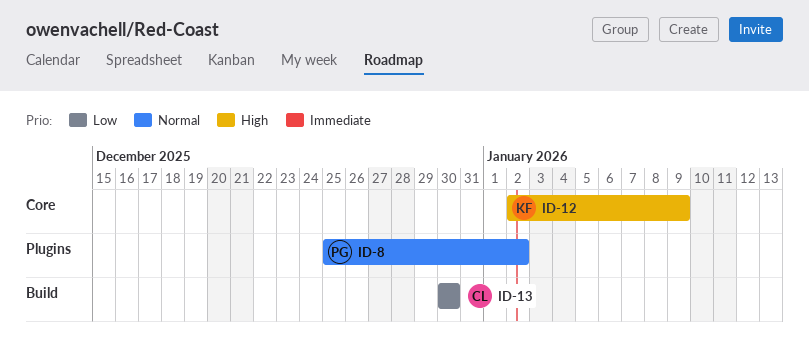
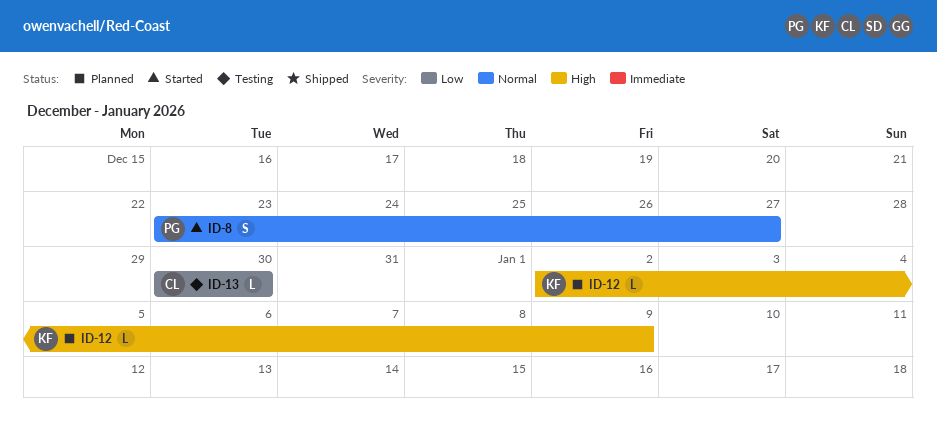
ID-8, start: Dec 25 -> Dec 23
ID-8, due: Jan 2 -> Dec 27

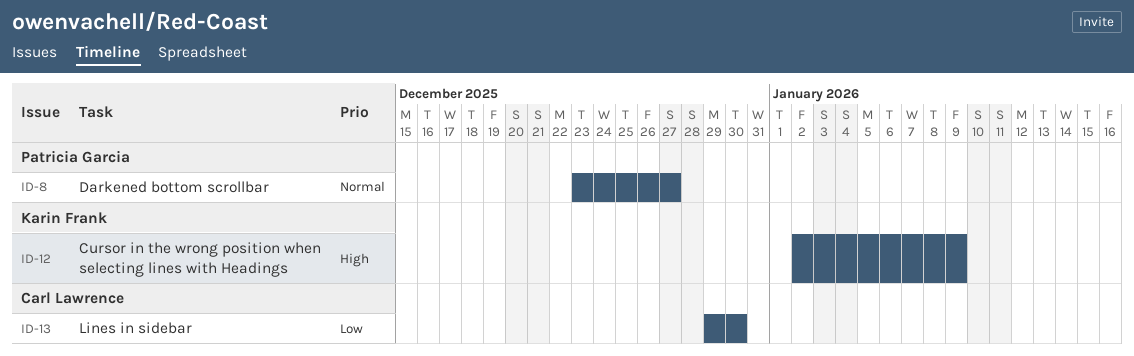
ID-13, start: Dec 30 -> Dec 29

